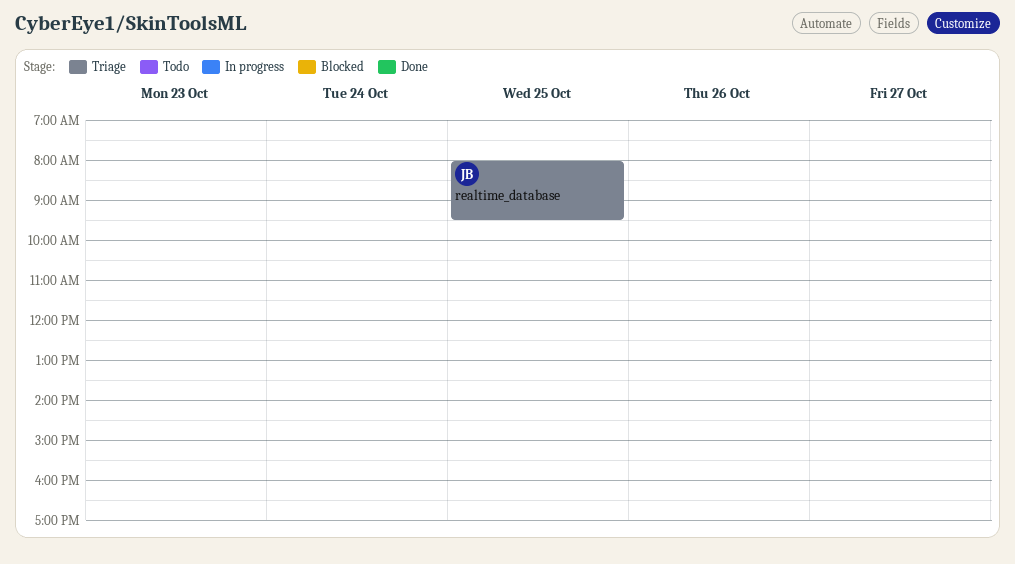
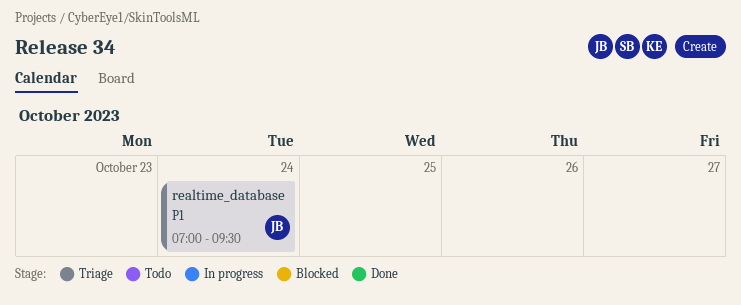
realtime_database, day: Oct 25 -> Oct 24
realtime_database, begins: 08:00 -> 07:00

